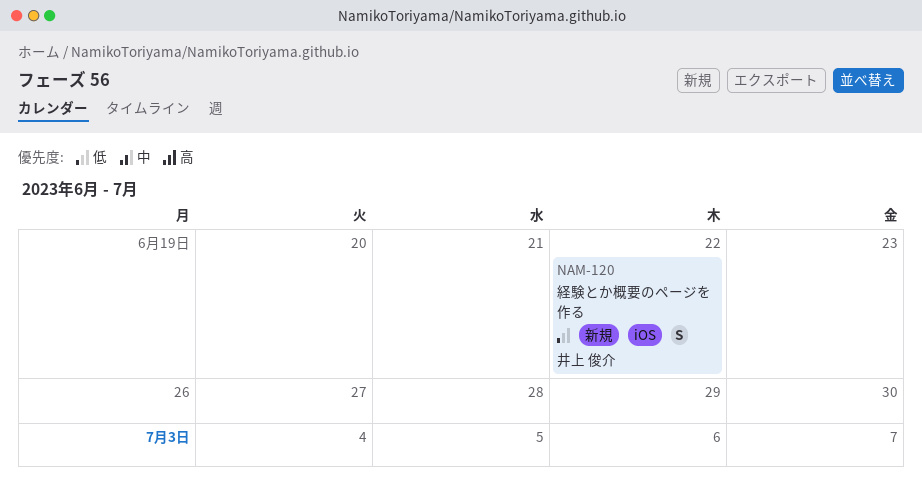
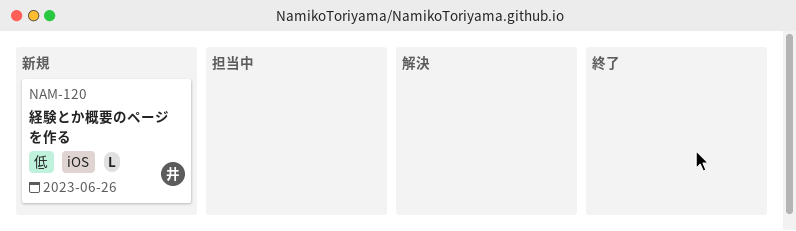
NAM-120, estimate: S -> L
NAM-120, due: Jun 22 -> Jun 26

